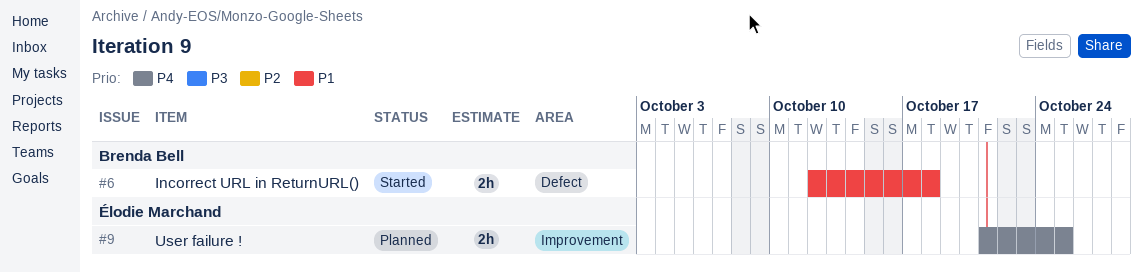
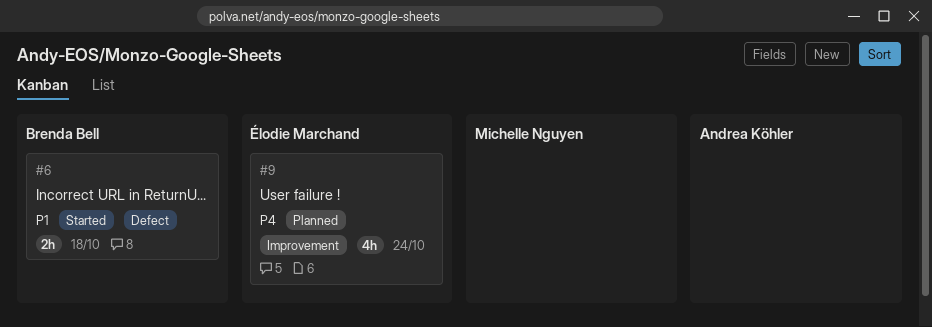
#9, estimate: 2h -> 4h
#9, due: Oct 25 -> Oct 24

